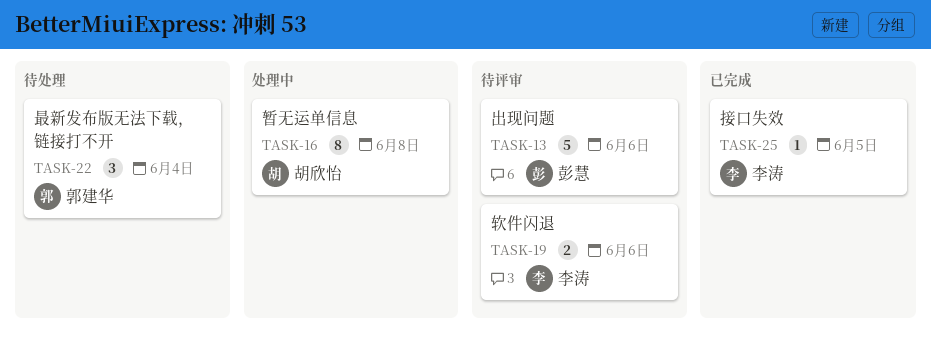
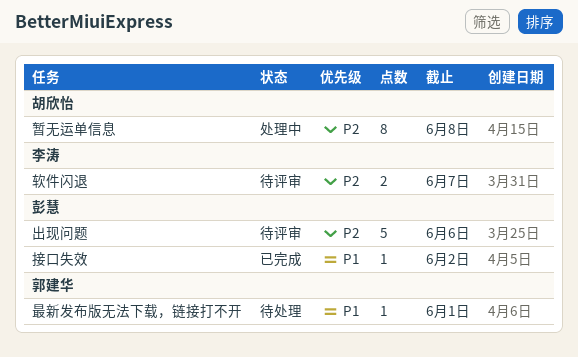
接口失效, owner: 李涛 -> 彭慧
接口失效, due: Jun 5 -> Jun 2
最新发布版无法下载，链接打不开, estimate: 3 -> 1
最新发布版无法下载，链接打不开, due: Jun 4 -> Jun 1
软件闪退, due: Jun 6 -> Jun 7

